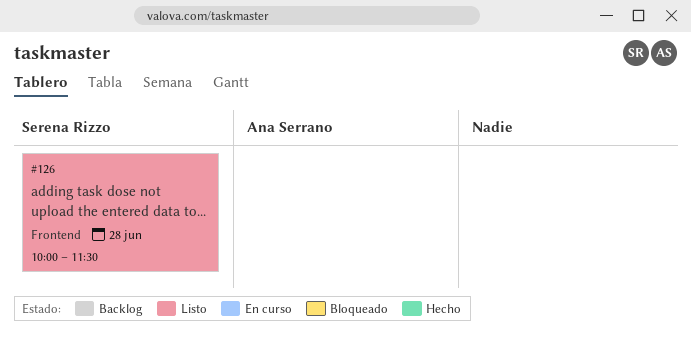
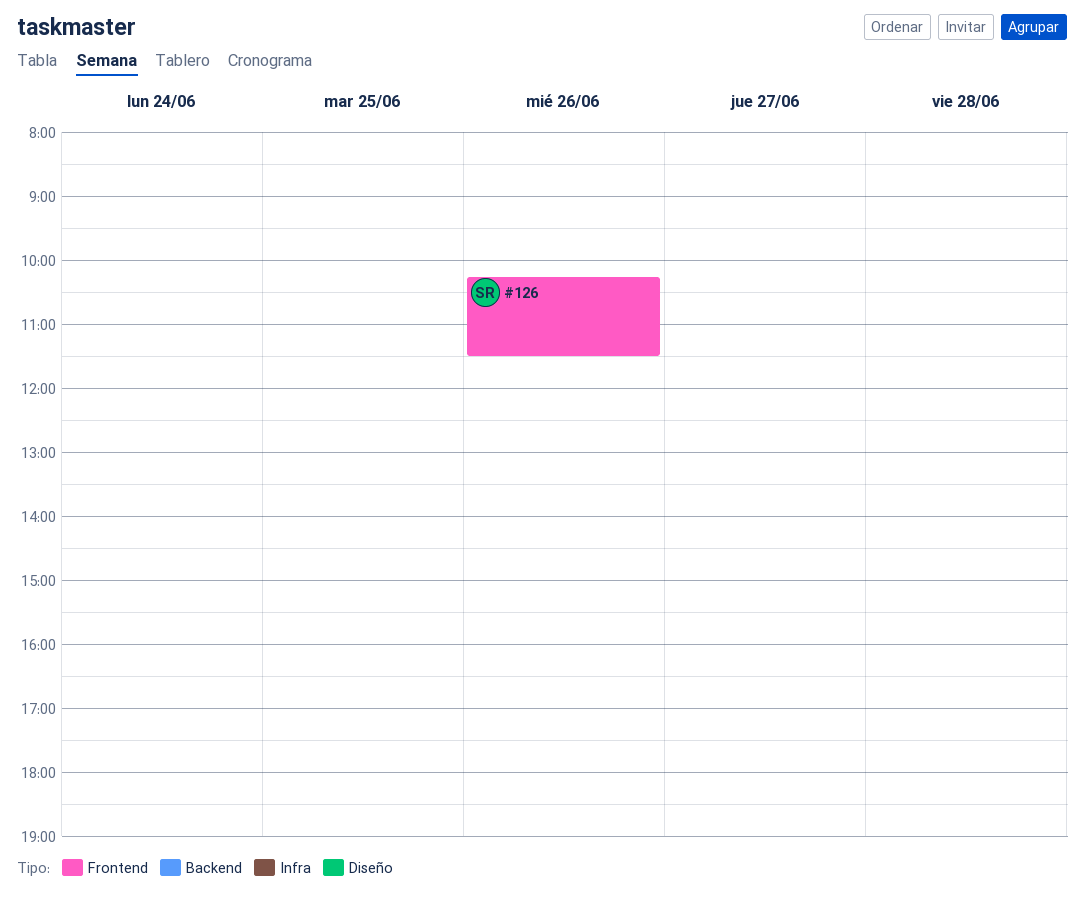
#126, day: Jun 28 -> Jun 26
#126, begins: 10:00 -> 10:15

